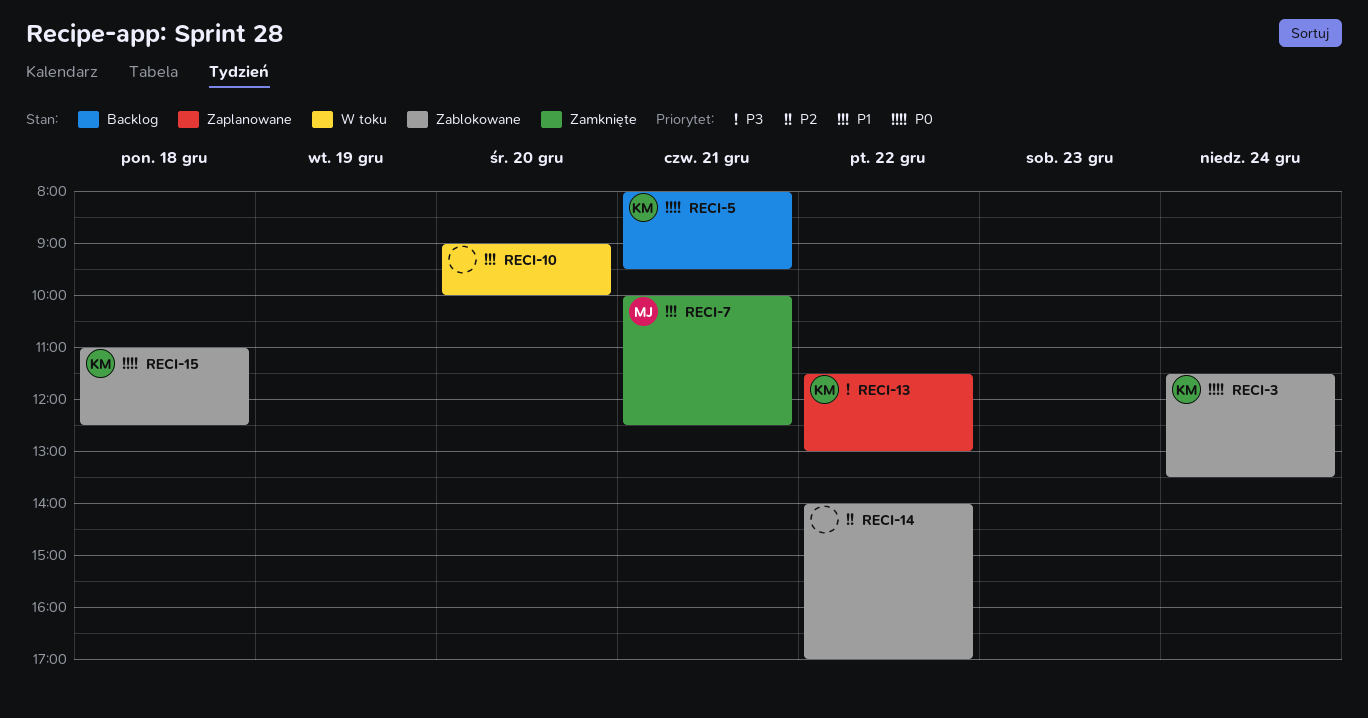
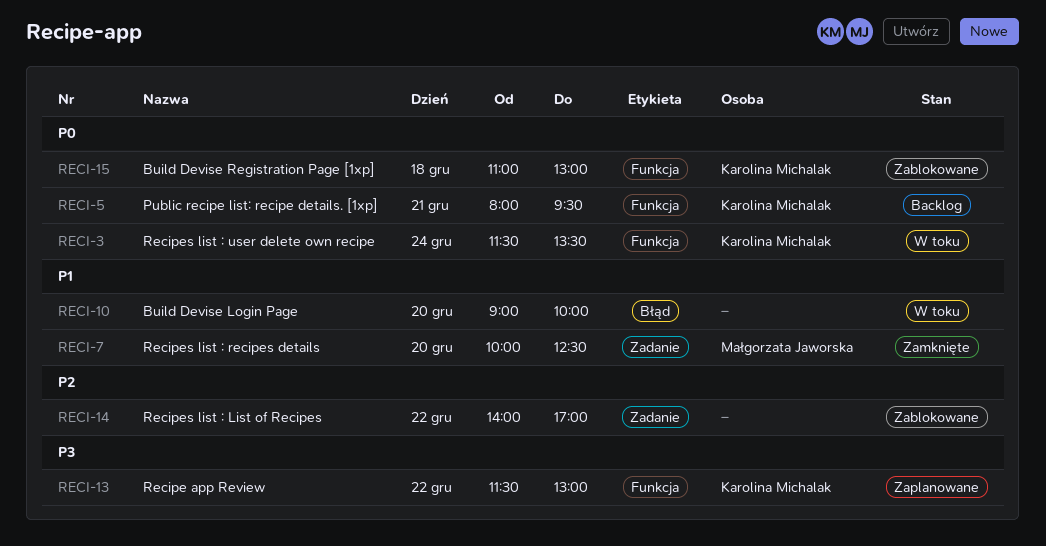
RECI-3, status: Zablokowane -> W toku
RECI-7, day: Dec 21 -> Dec 20
RECI-15, ends: 12:30 -> 13:00

